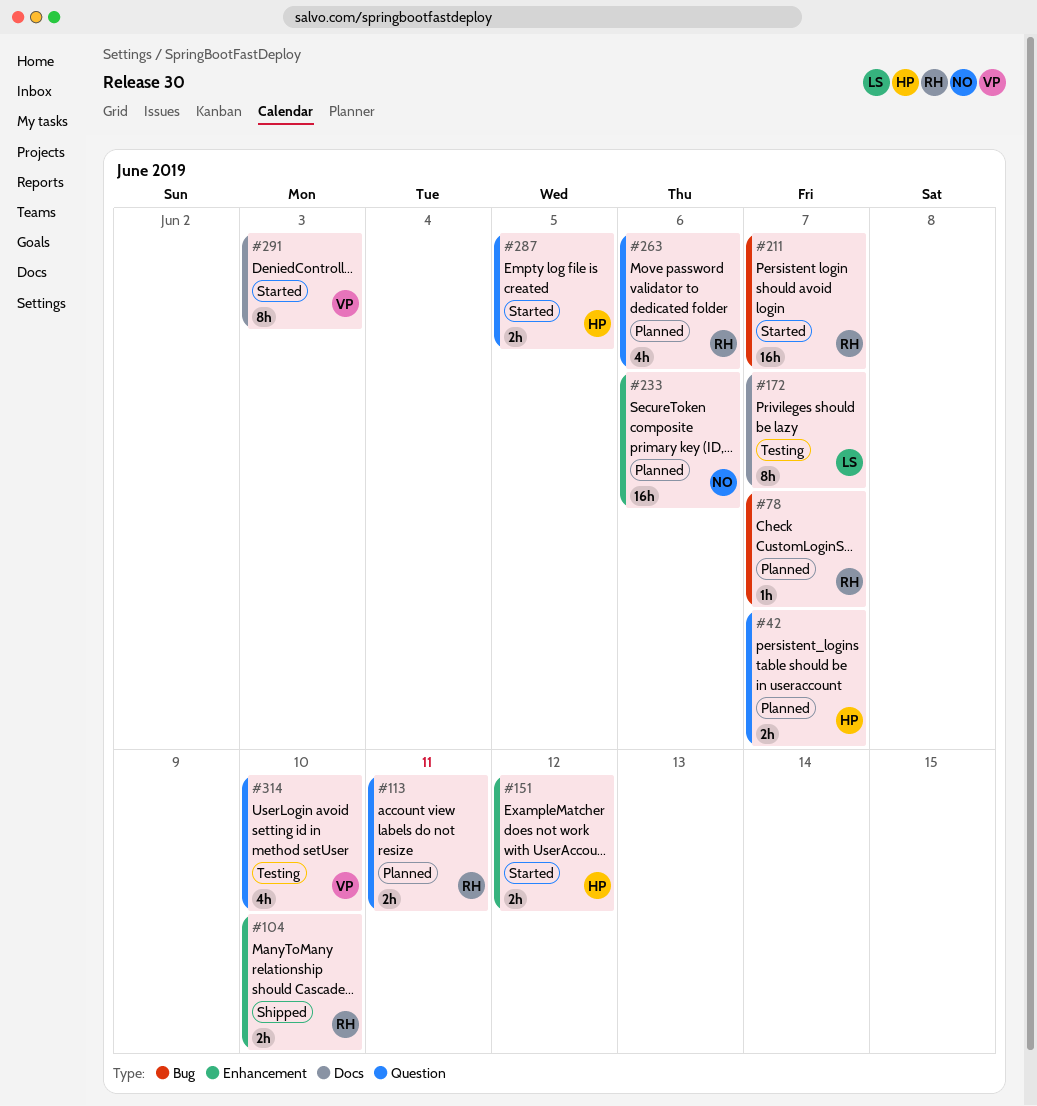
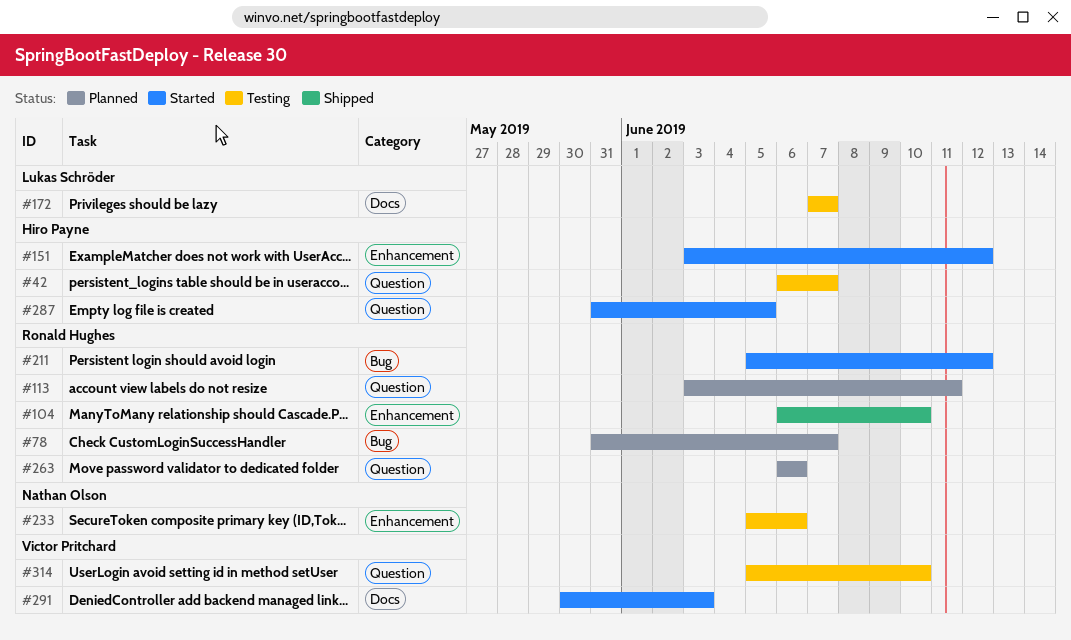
#42, status: Planned -> Testing
#211, due: Jun 7 -> Jun 12
#233, status: Planned -> Testing

